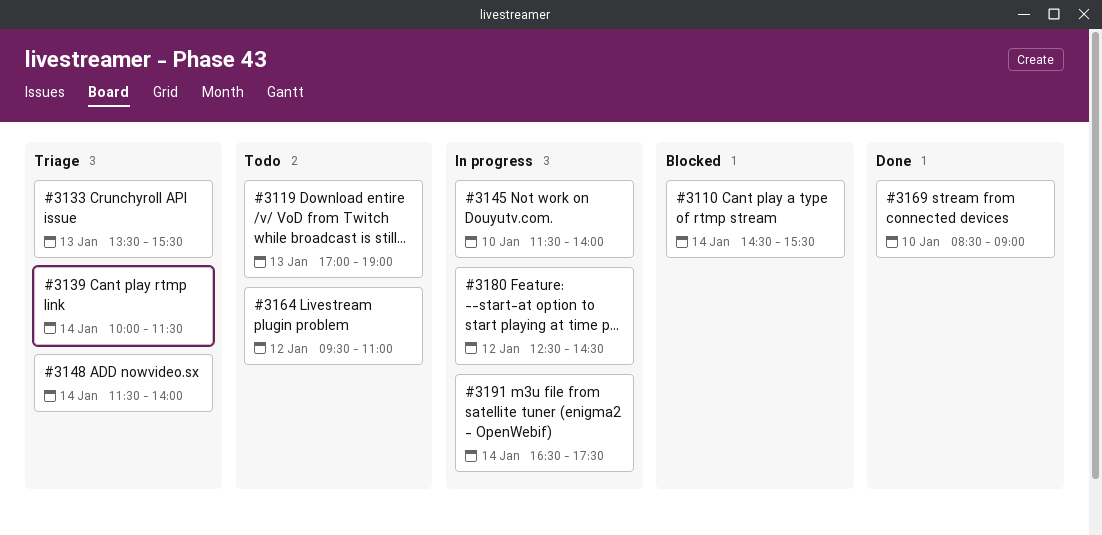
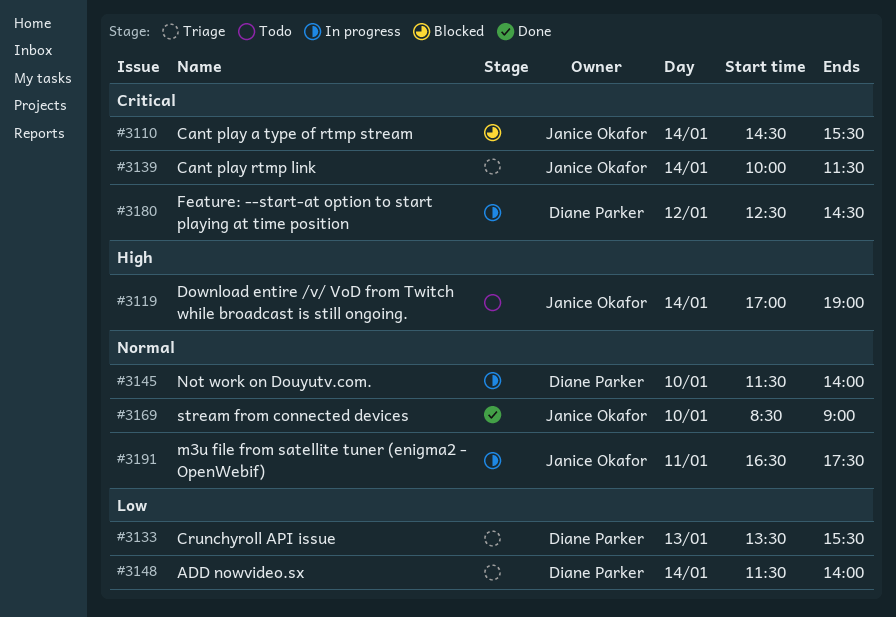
#3119, day: Jan 13 -> Jan 14
#3164: present -> none
#3191, day: Jan 14 -> Jan 11

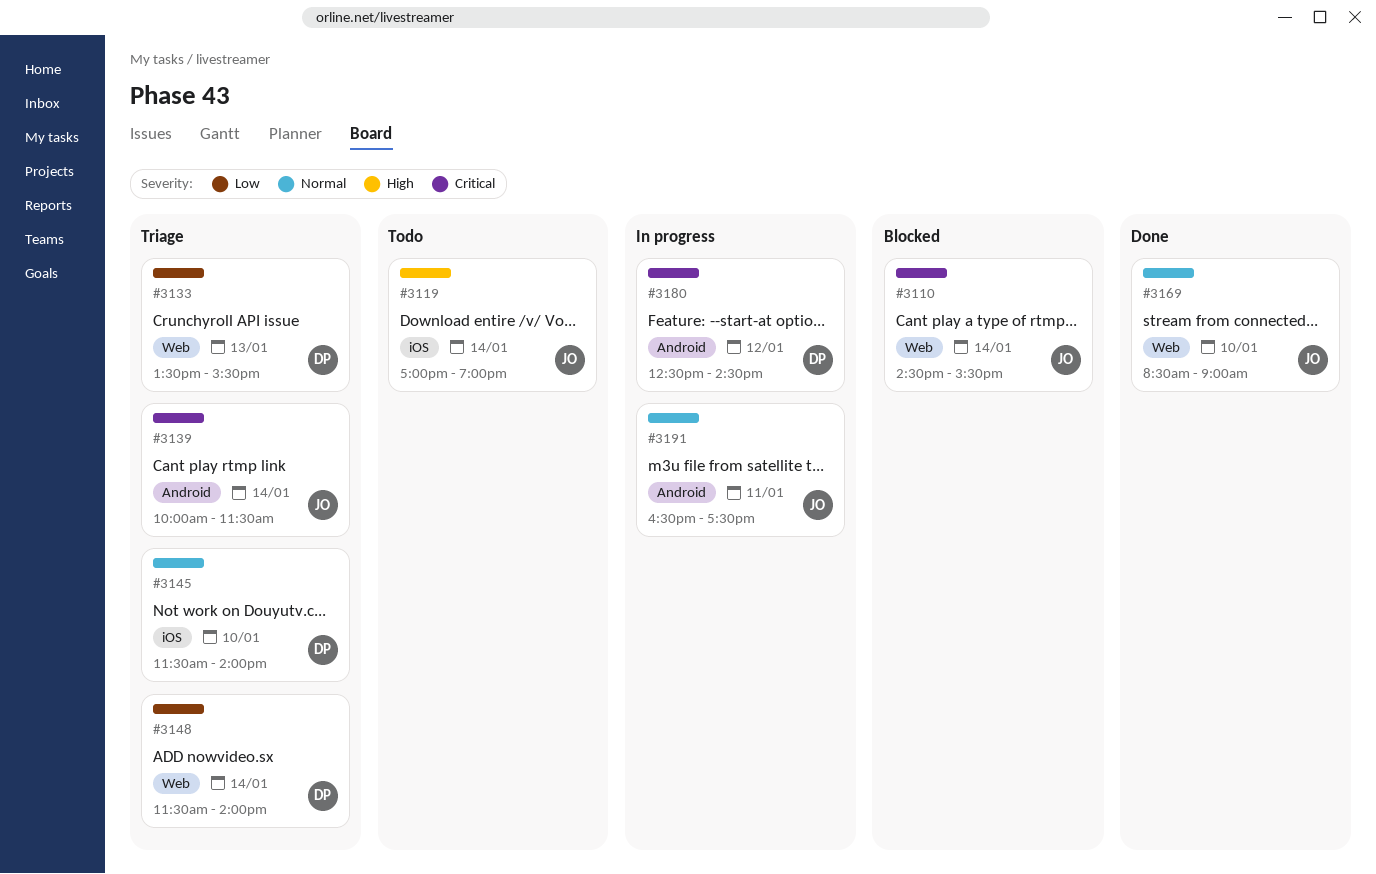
#3145, status: In progress -> Triage

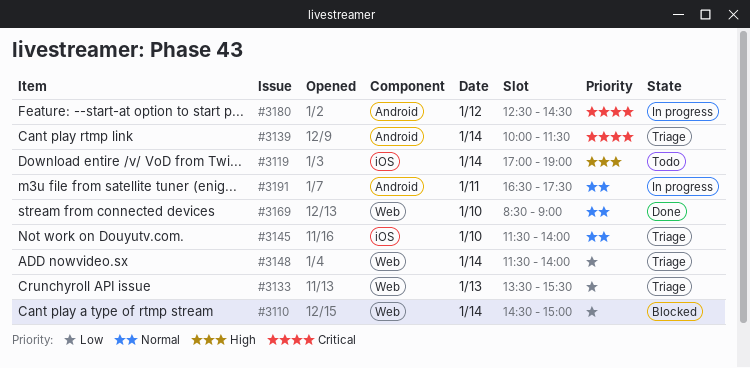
#3110, priority: Critical -> Low
#3110, ends: 15:30 -> 15:00

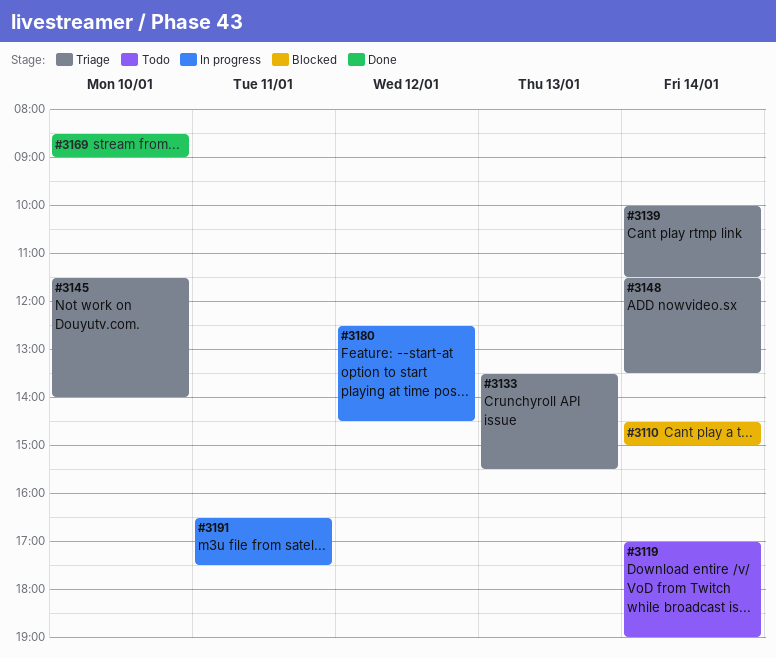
#3148, ends: 14:00 -> 13:30

